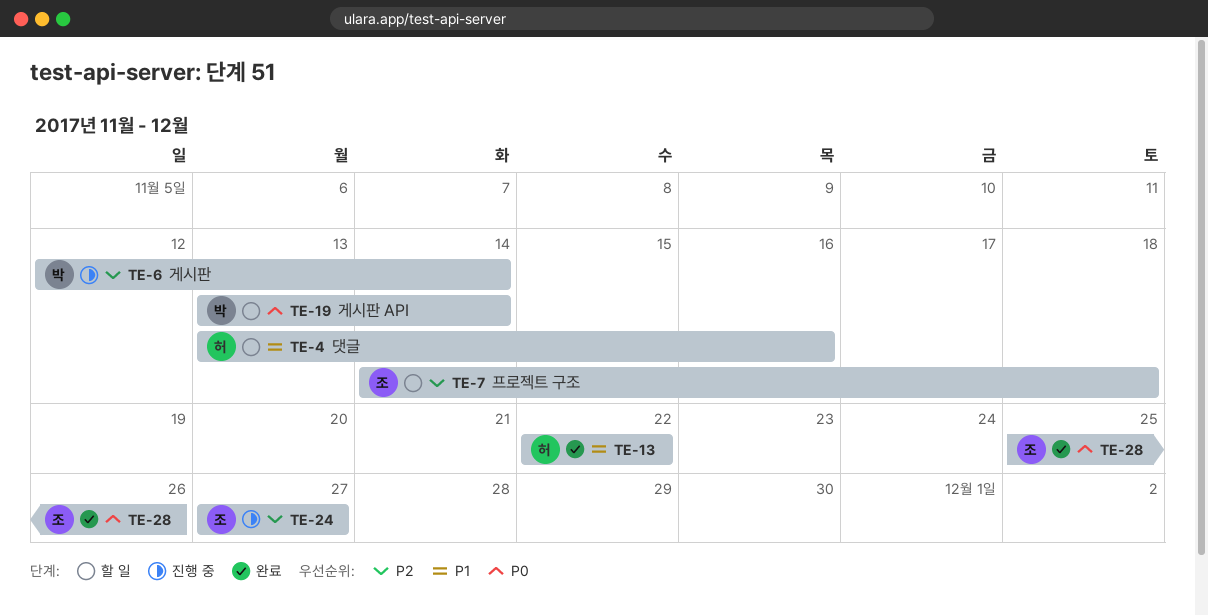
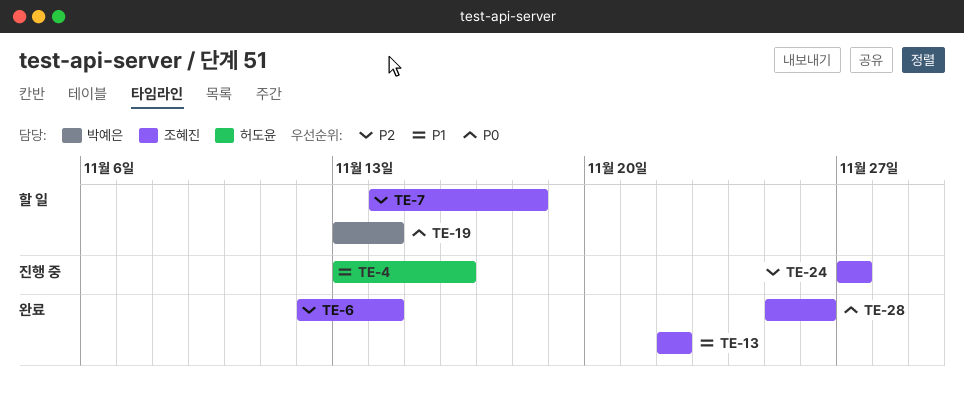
TE-4, status: 할 일 -> 진행 중
TE-6, status: 진행 중 -> 완료
TE-6, owner: 박예은 -> 조혜진
TE-13, owner: 허도윤 -> 조혜진

